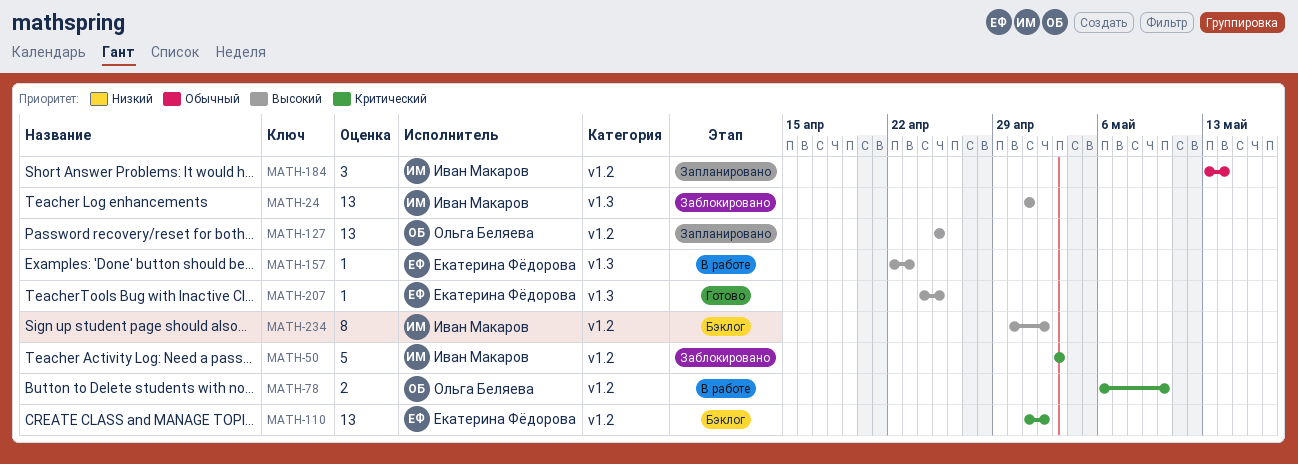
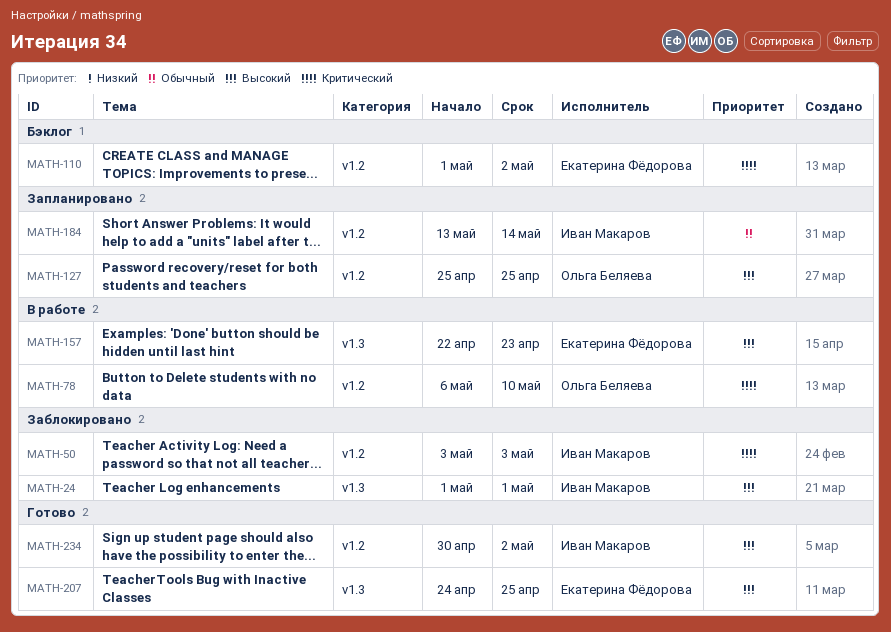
MATH-234, status: Бэклог -> Готово

